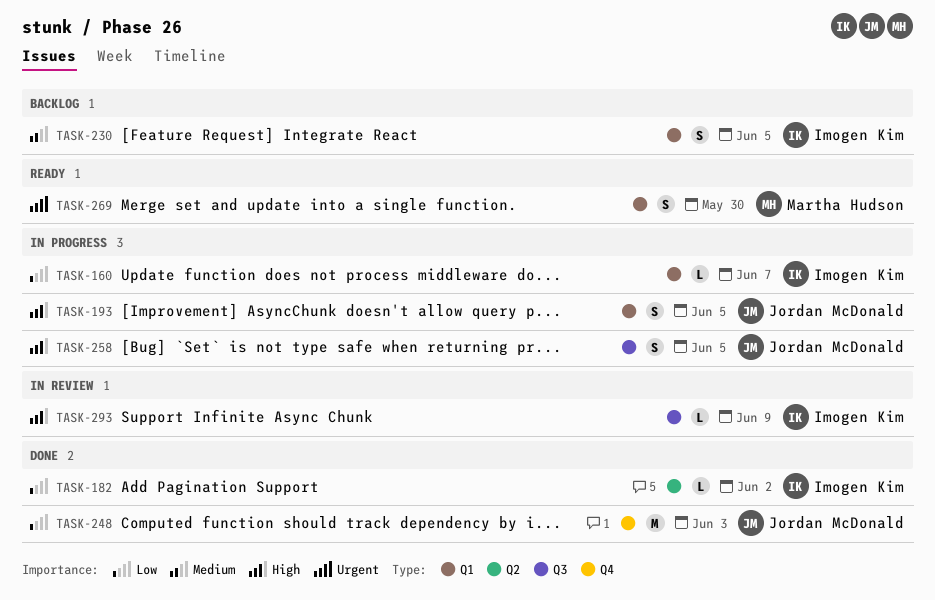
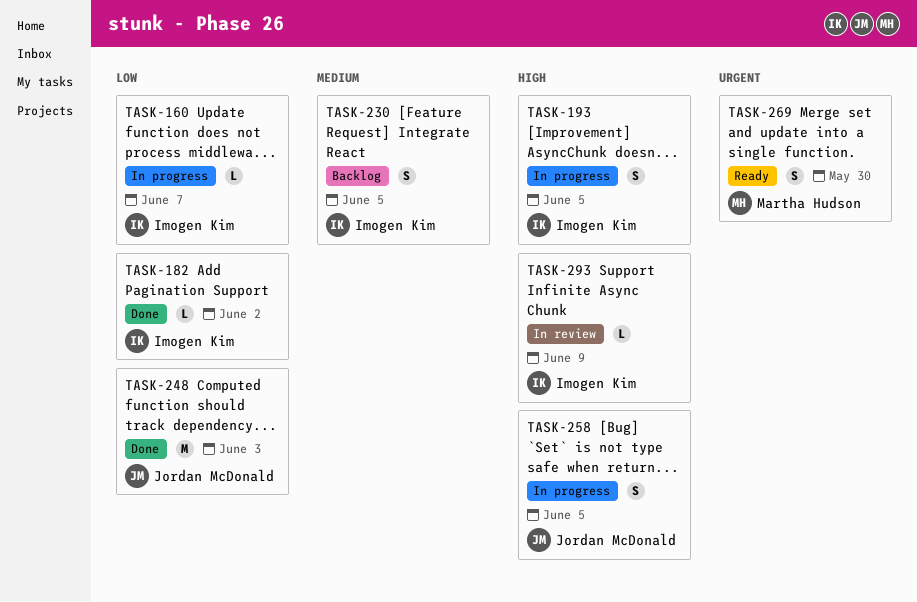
TASK-193, owner: Jordan McDonald -> Imogen Kim

